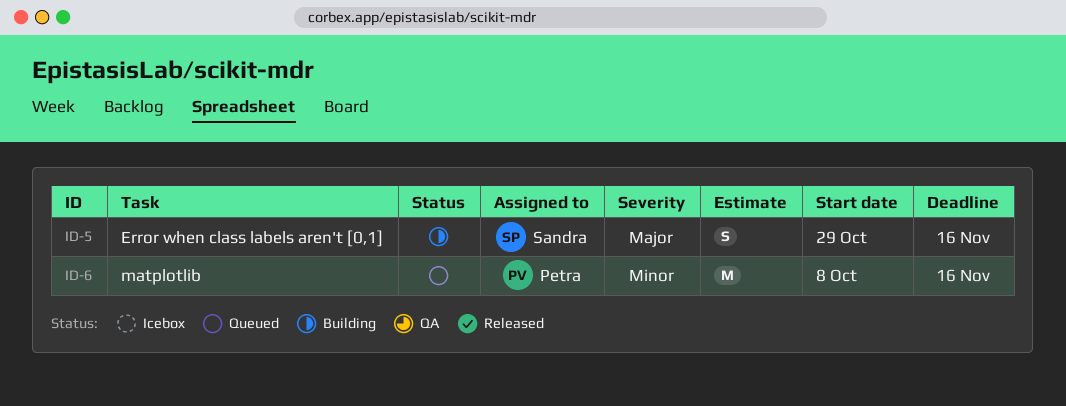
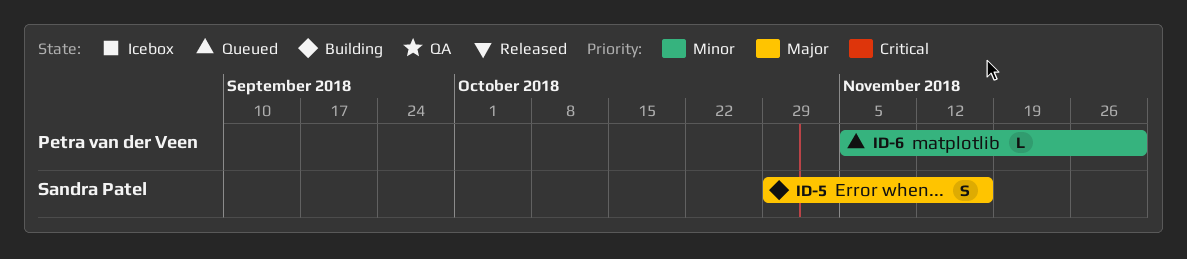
ID-6, estimate: M -> L
ID-6, start: Oct 8 -> Nov 5
ID-6, due: Nov 16 -> Nov 30

